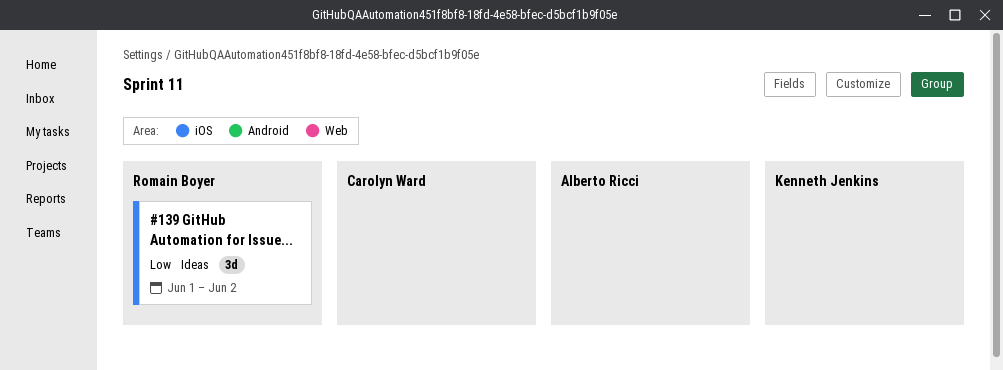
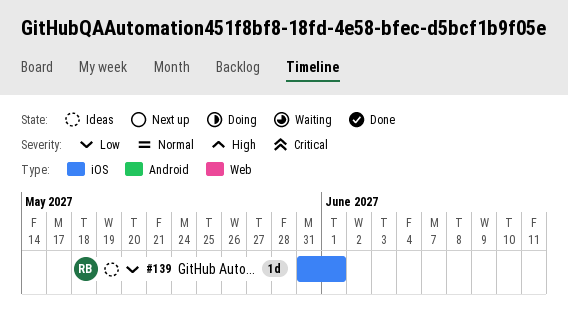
#139, estimate: 3d -> 1d
#139, start: Jun 1 -> May 31
#139, due: Jun 2 -> Jun 1

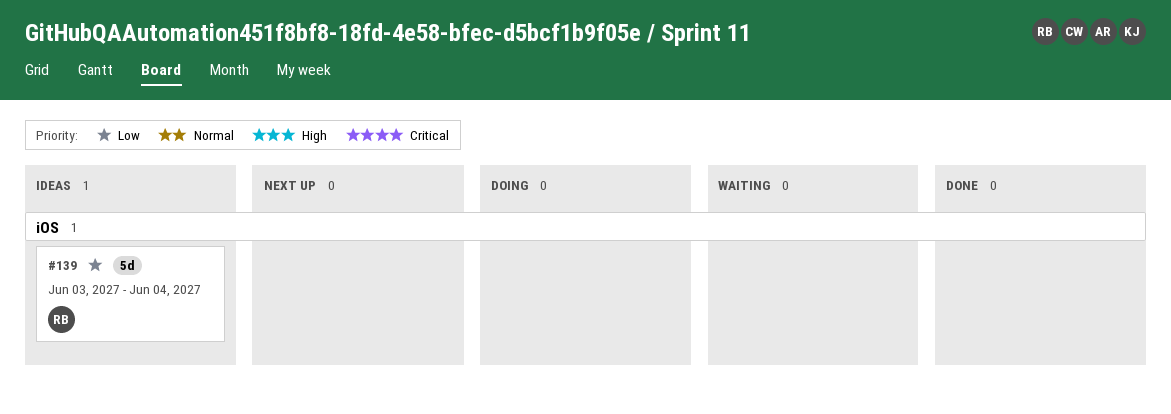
#139, estimate: 1d -> 5d
#139, start: May 31 -> Jun 3
#139, due: Jun 1 -> Jun 4

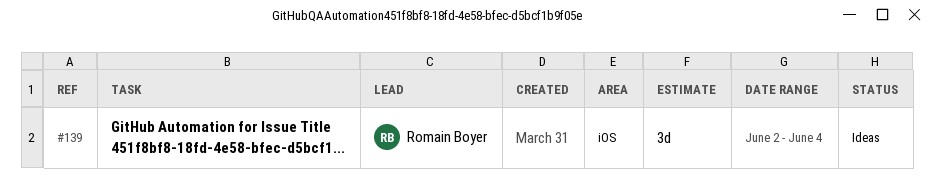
#139, estimate: 5d -> 3d
#139, start: Jun 3 -> Jun 2

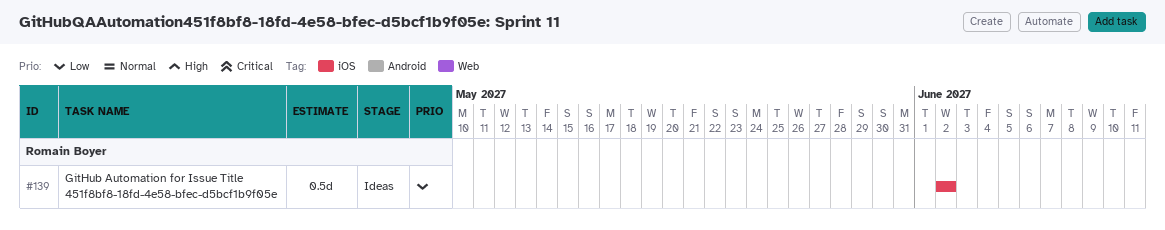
#139, estimate: 3d -> 0.5d
#139, due: Jun 4 -> Jun 2

